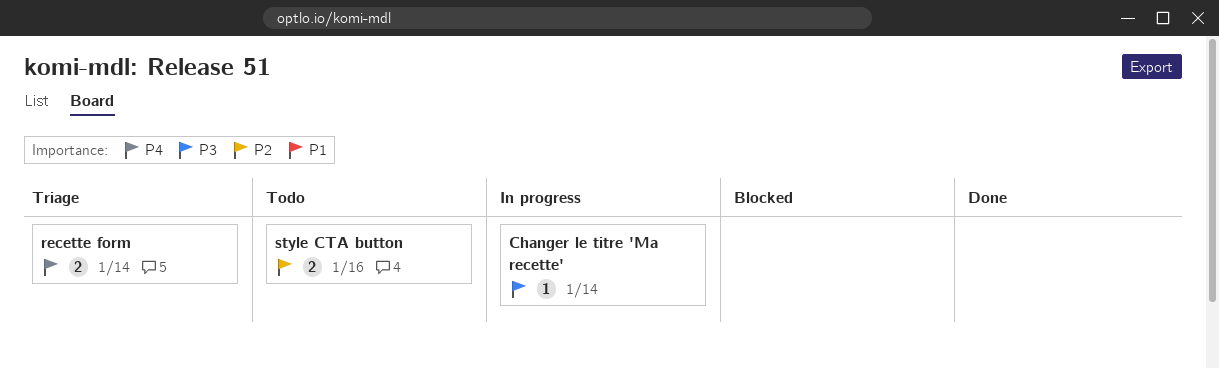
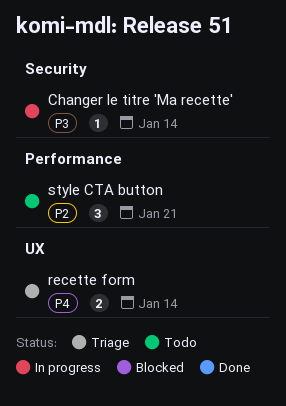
style CTA button, estimate: 2 -> 3
style CTA button, due: Jan 16 -> Jan 21

